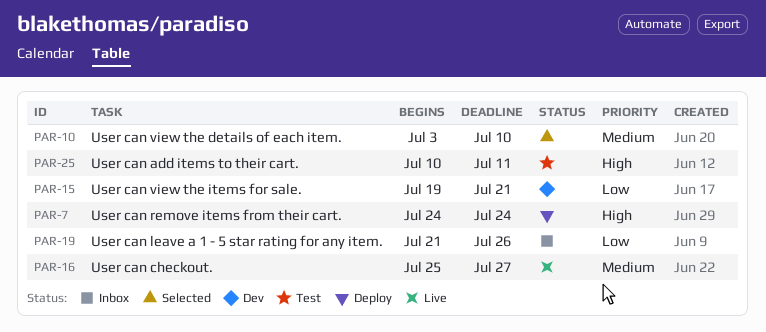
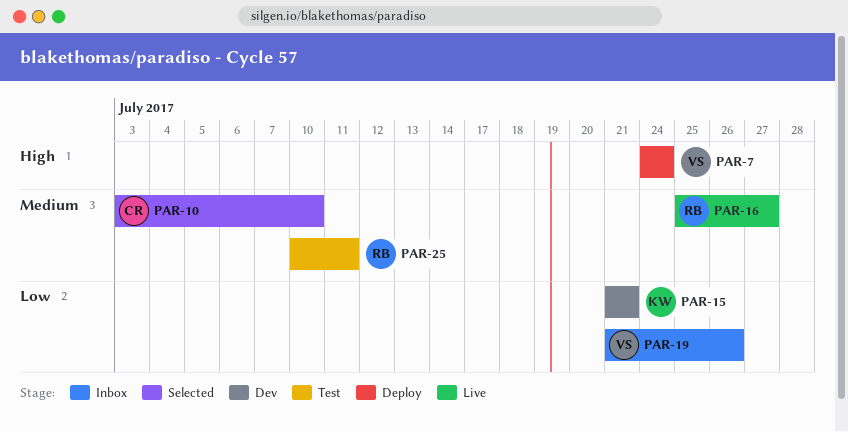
PAR-15, start: Jul 19 -> Jul 21
PAR-25, priority: High -> Medium

